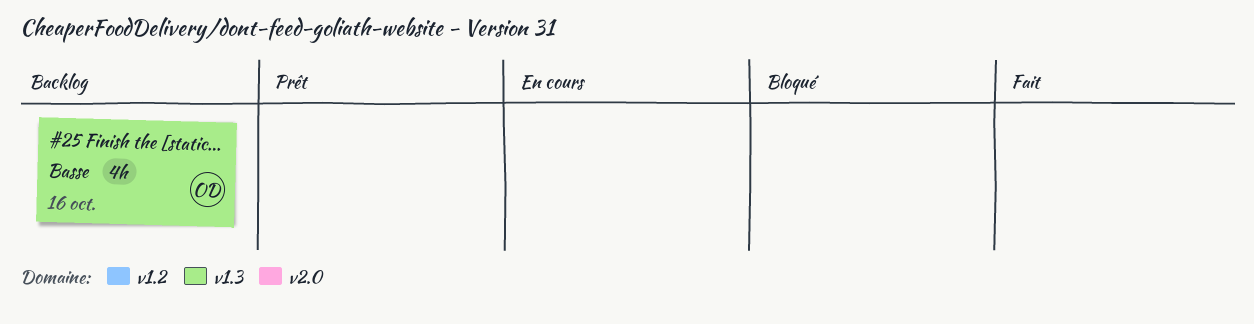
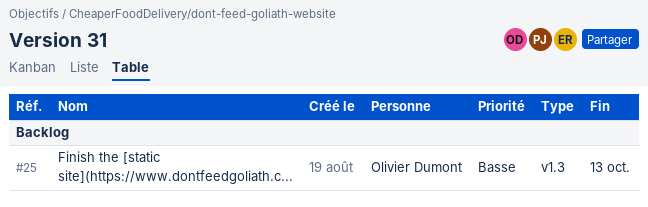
#25, due: Oct 16 -> Oct 13

